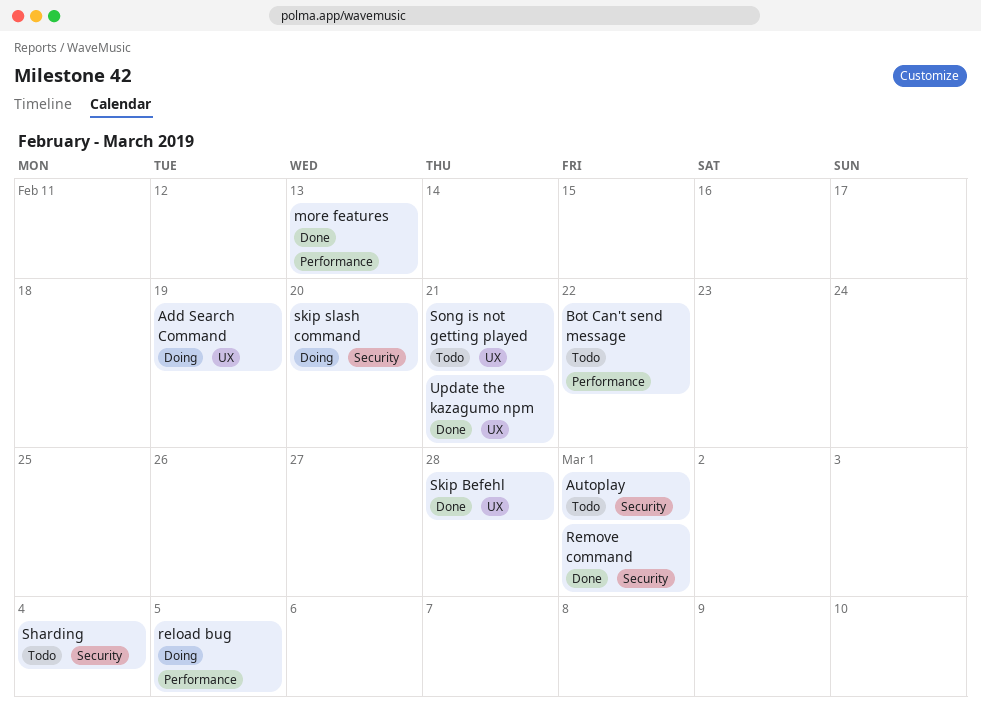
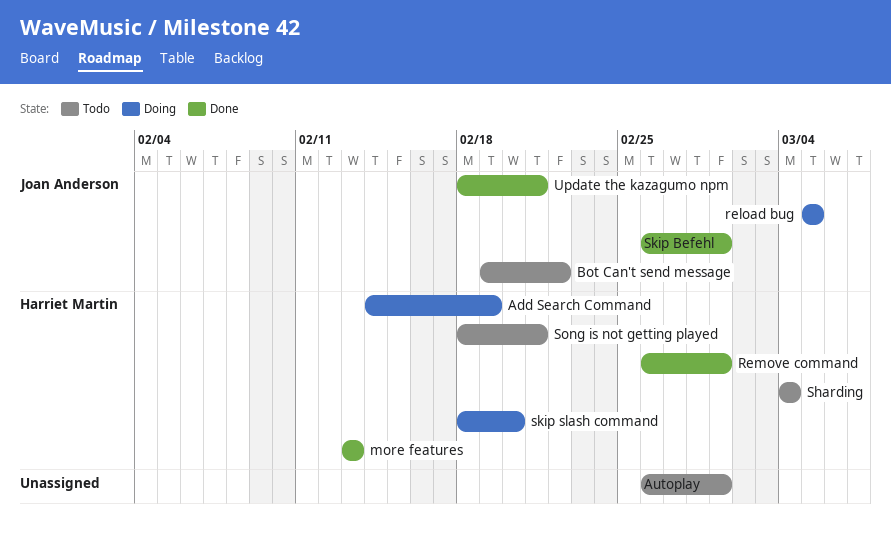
Skip Befehl, due: Feb 28 -> Mar 1

